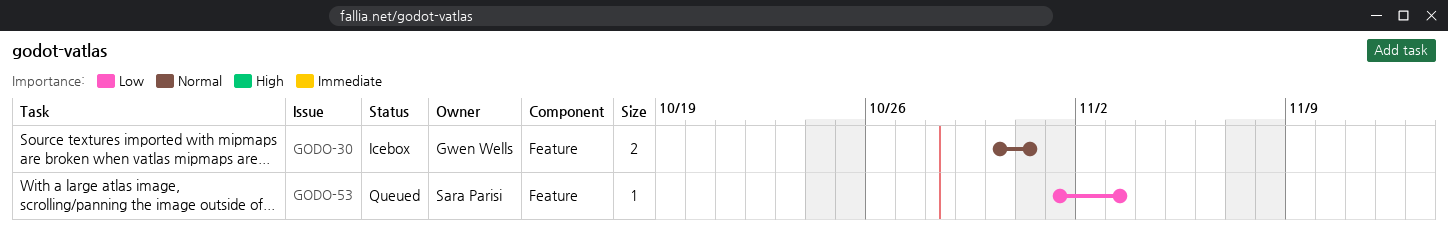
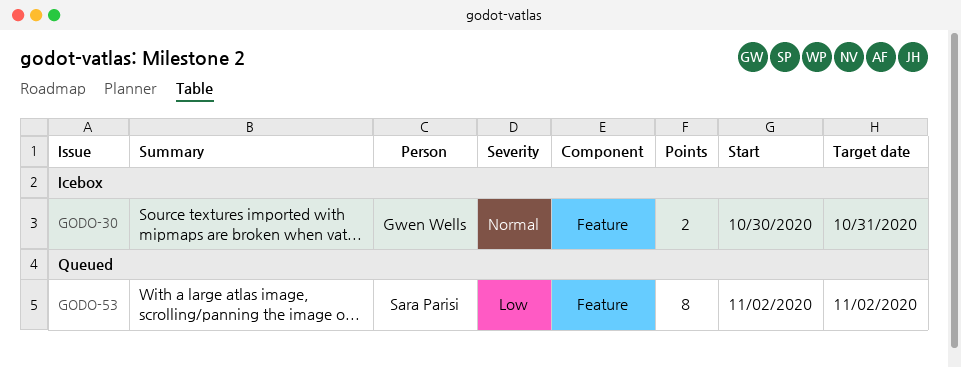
GODO-53, estimate: 1 -> 8
GODO-53, start: Nov 1 -> Nov 2
GODO-53, due: Nov 3 -> Nov 2

